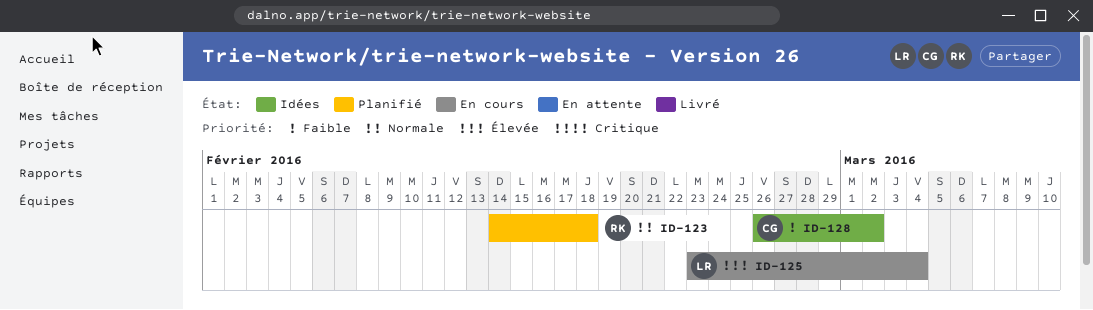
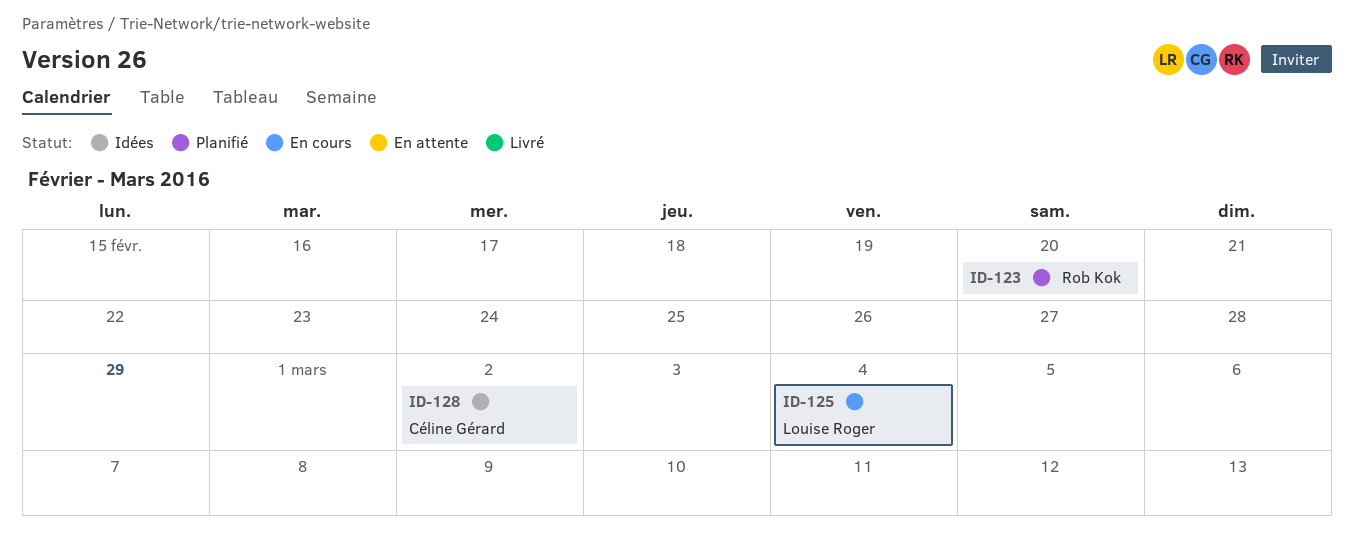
ID-123, due: Feb 18 -> Feb 20

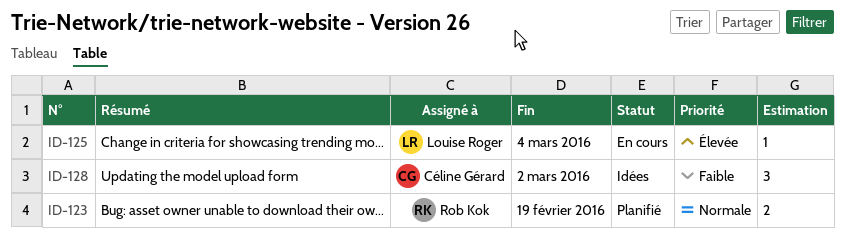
ID-123, due: Feb 20 -> Feb 19

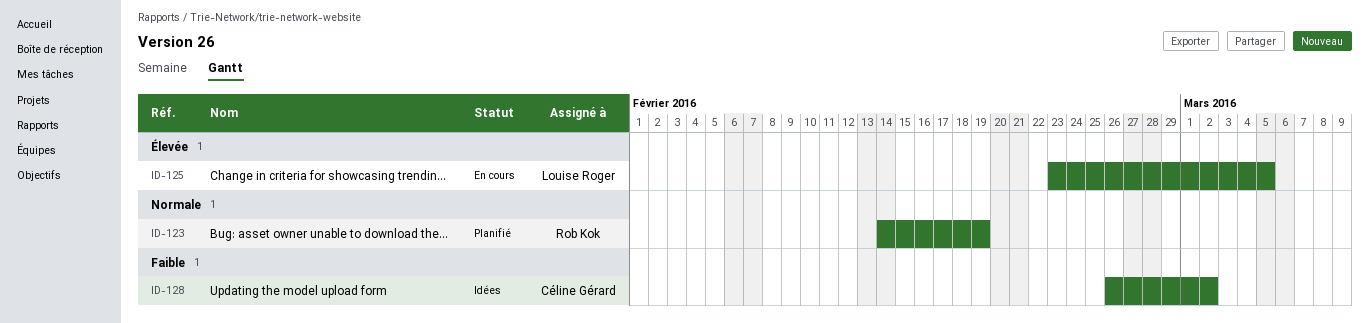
ID-125, due: Mar 4 -> Mar 5

